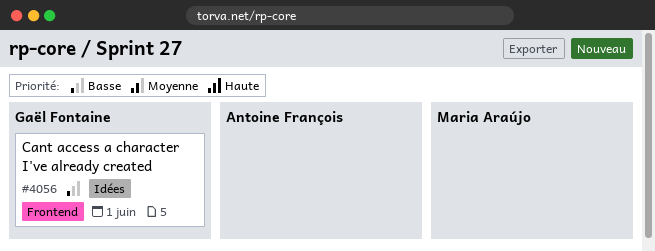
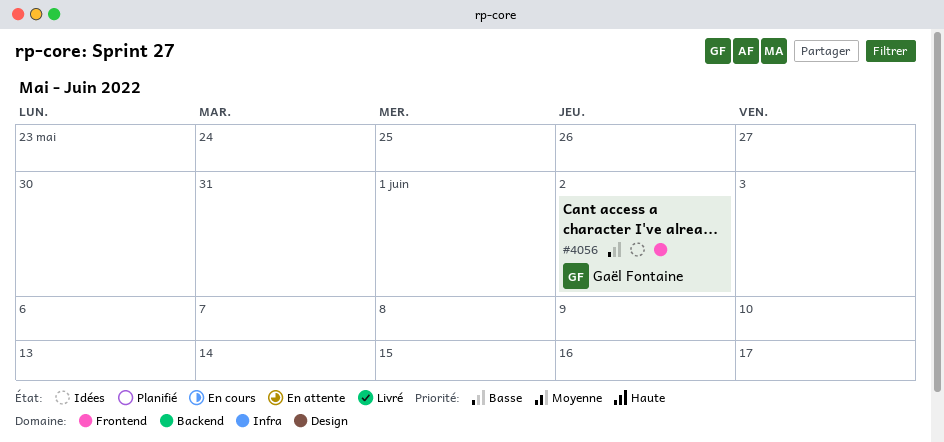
#4056, due: Jun 1 -> Jun 2

